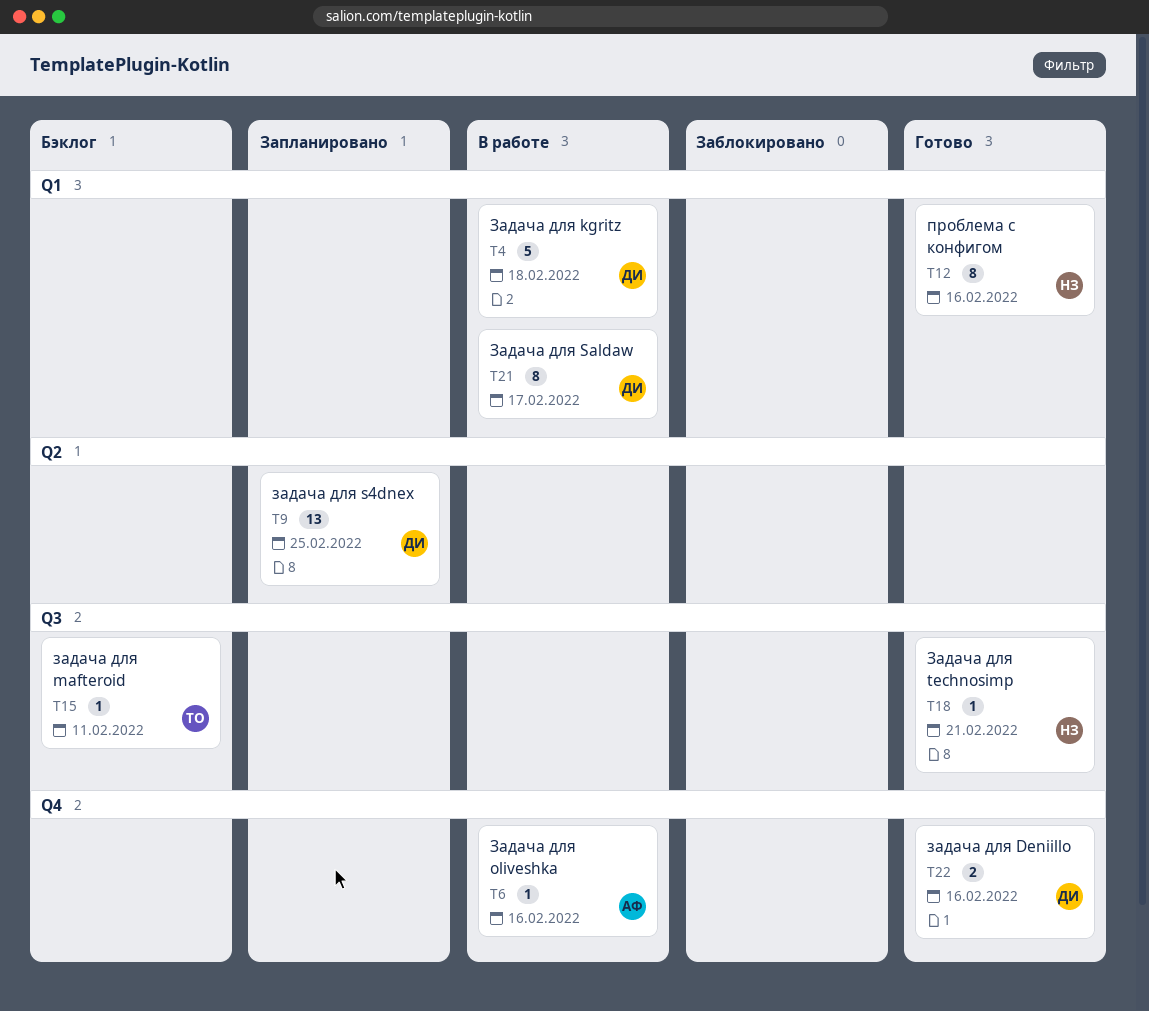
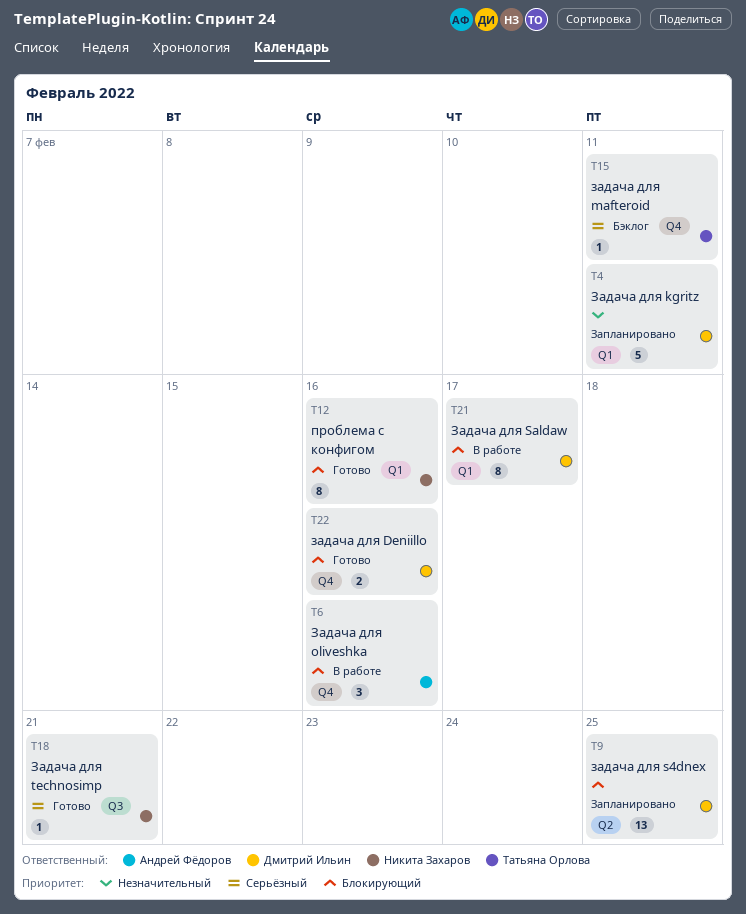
T4, status: В работе -> Запланировано
T4, due: Feb 18 -> Feb 11
T6, estimate: 1 -> 3
T15, label: Q3 -> Q4

